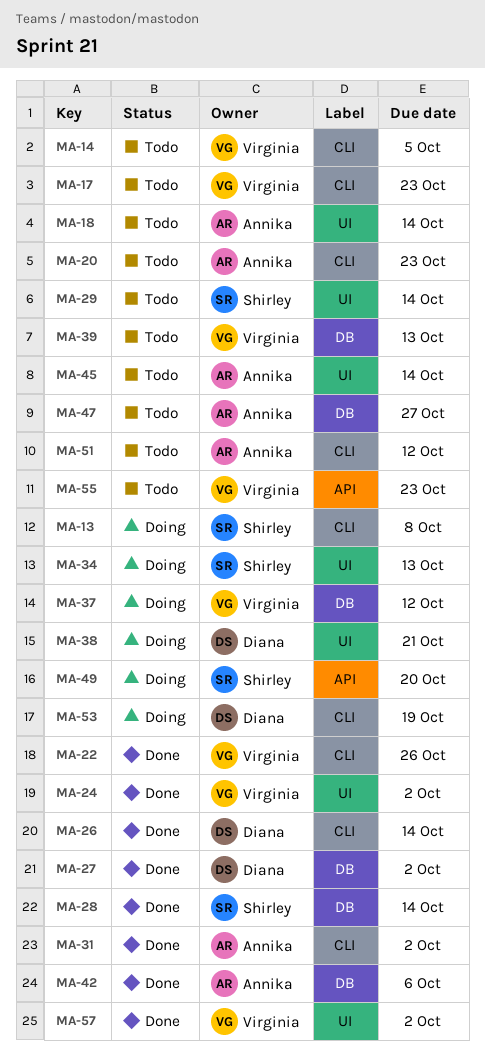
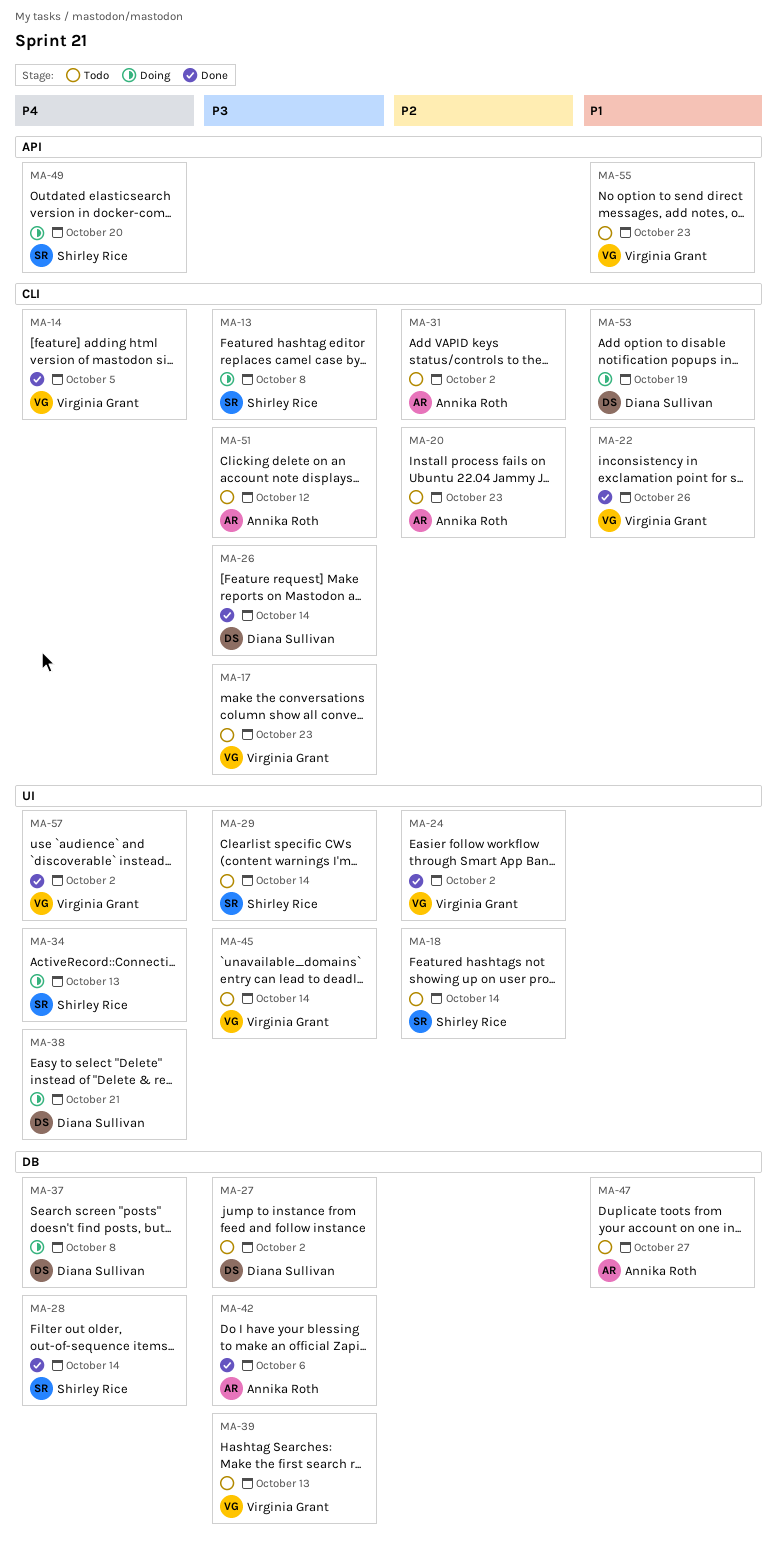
MA-14, status: Todo -> Done
MA-18, owner: Annika Roth -> Shirley Rice
MA-27, status: Done -> Todo
MA-31, status: Done -> Todo
MA-37, owner: Virginia Grant -> Diana Sullivan
MA-37, due: Oct 12 -> Oct 8
MA-45, owner: Annika Roth -> Virginia Grant

